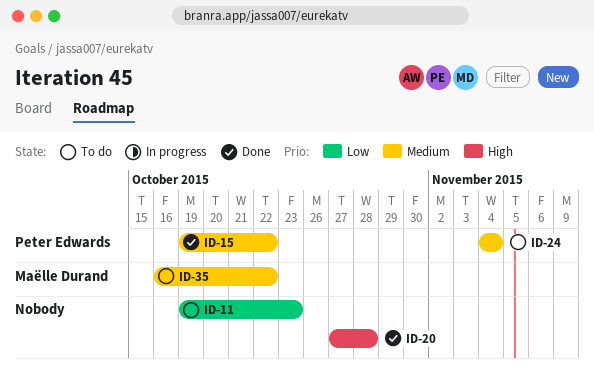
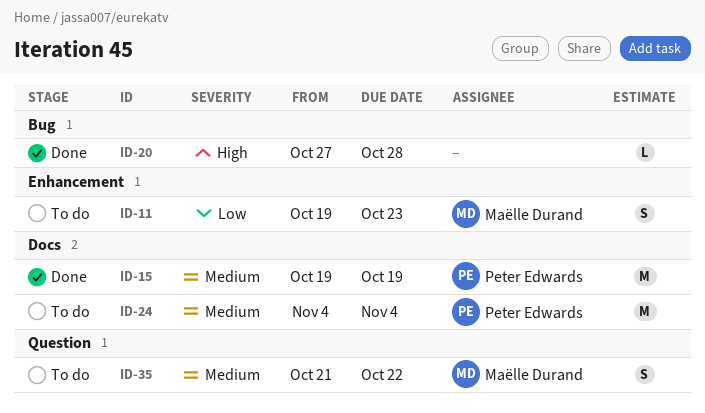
ID-11, owner: none -> Maëlle Durand
ID-15, due: Oct 22 -> Oct 19
ID-35, start: Oct 16 -> Oct 21

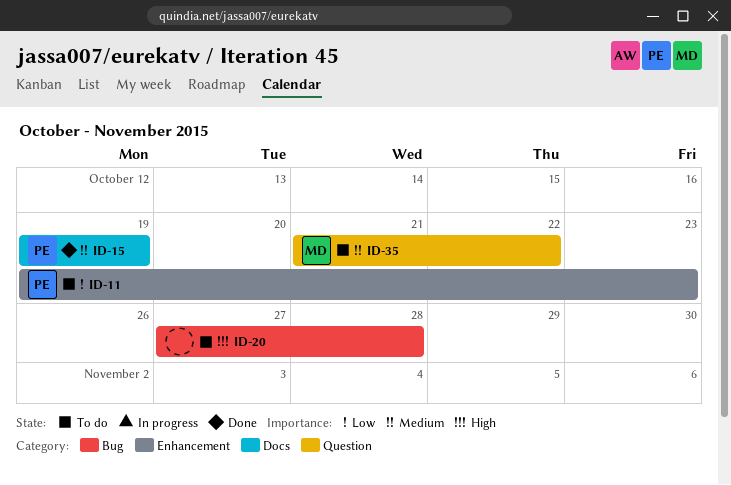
ID-11, owner: Maëlle Durand -> Peter Edwards
ID-20, status: Done -> To do
ID-24: present -> none

